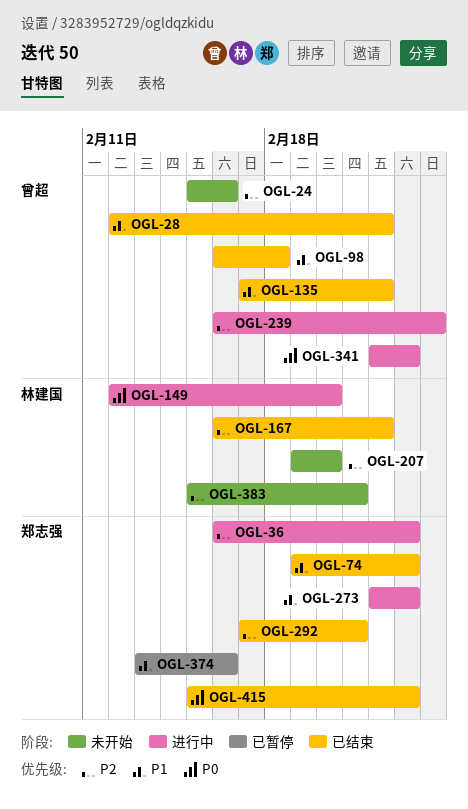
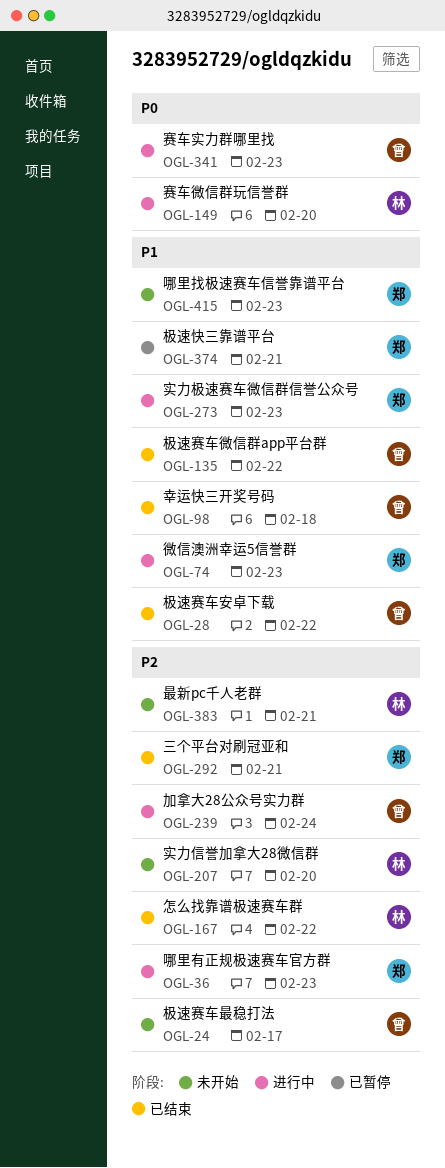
OGL-24, due: Feb 16 -> Feb 17
OGL-74, status: 已结束 -> 进行中
OGL-374, due: Feb 16 -> Feb 21
OGL-415, status: 已结束 -> 未开始
OGL-415, priority: P0 -> P1

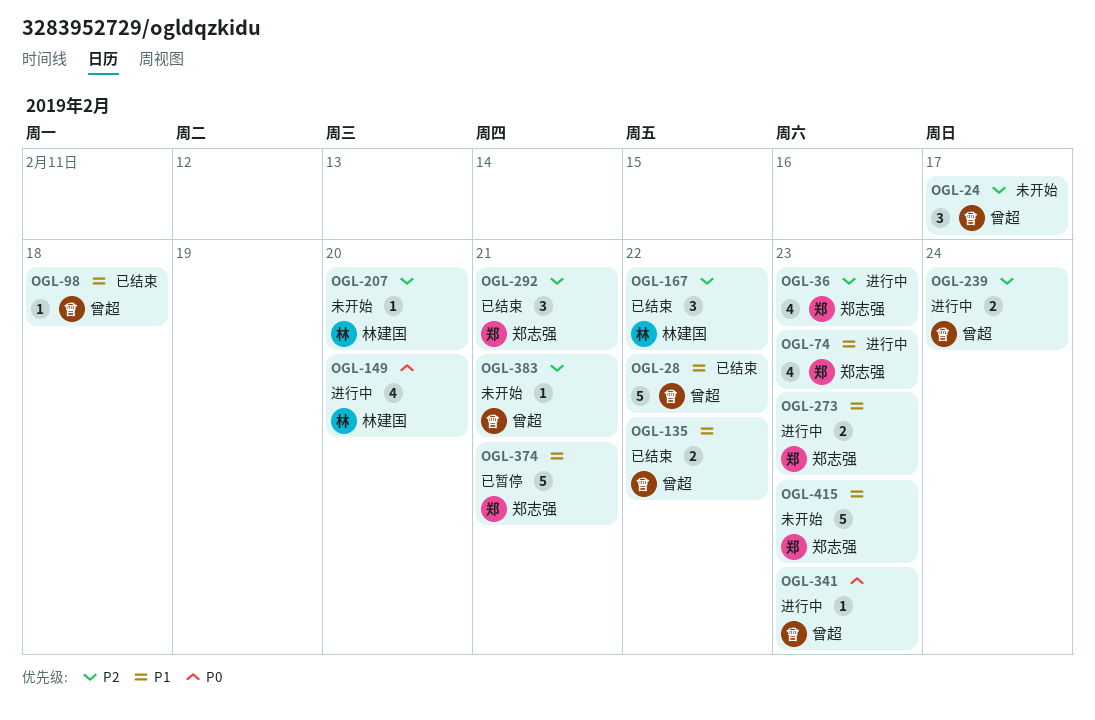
OGL-383, owner: 林建国 -> 曾超

